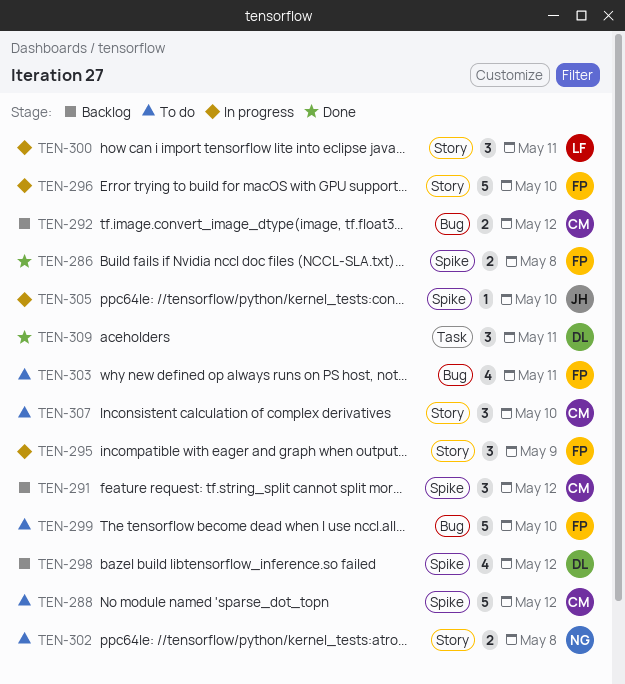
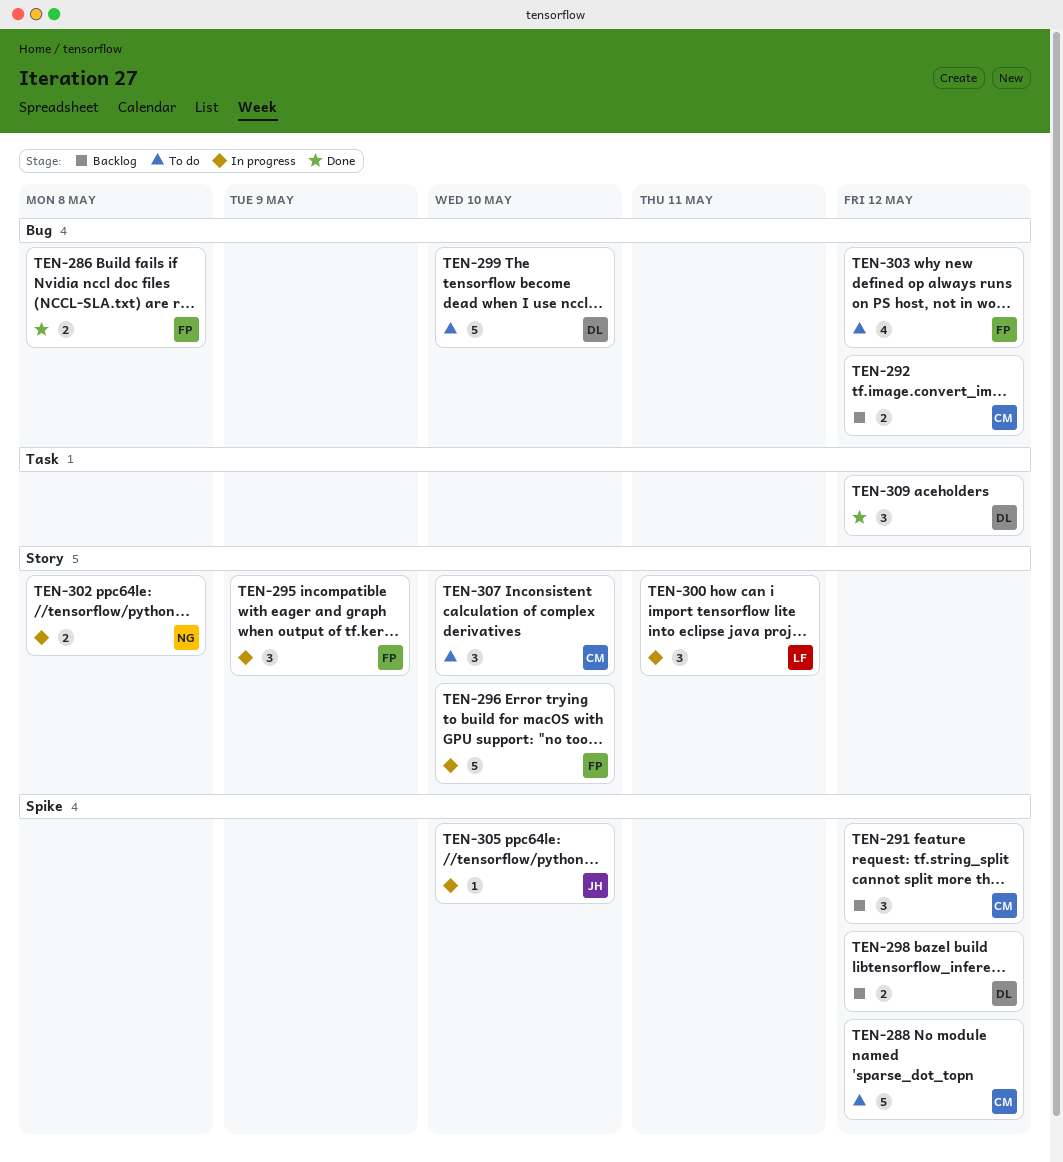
TEN-286, label: Spike -> Bug
TEN-298, estimate: 4 -> 2
TEN-299, owner: FP -> DL
TEN-302, status: To do -> In progress
TEN-303, due: May 11 -> May 12
TEN-309, due: May 11 -> May 12

